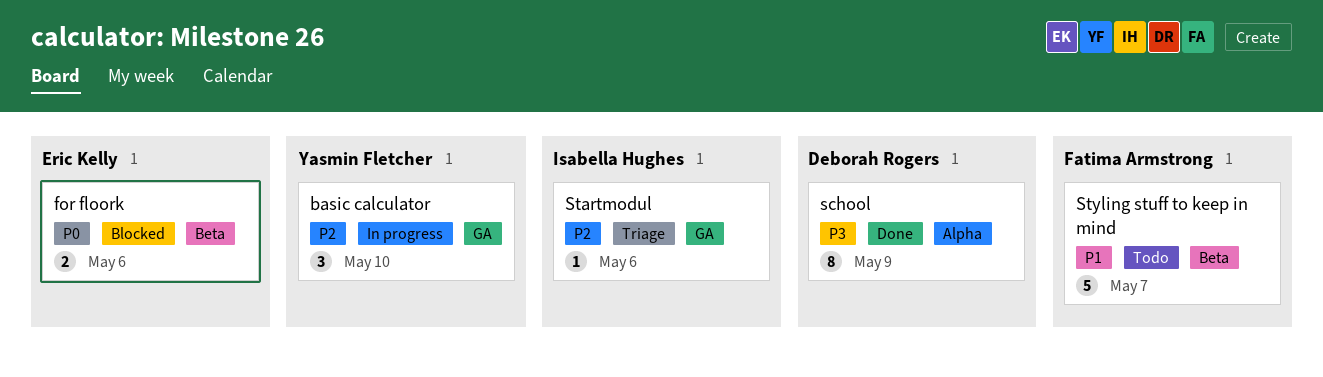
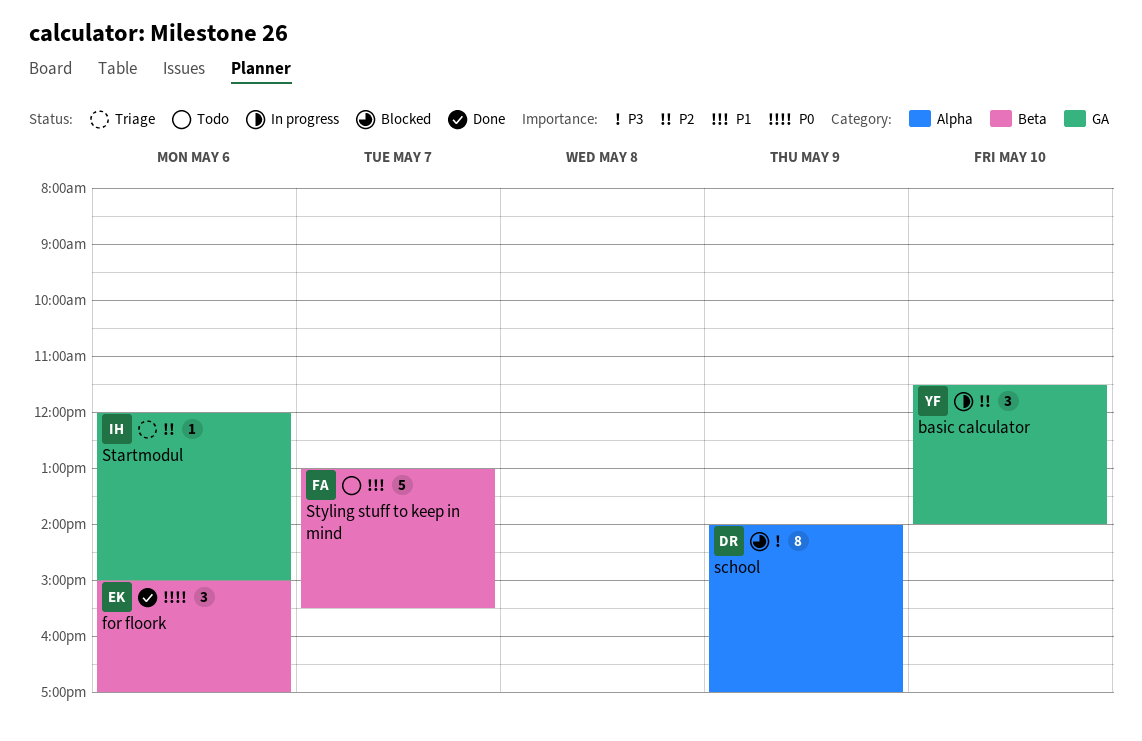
for floork, status: Blocked -> Done
for floork, estimate: 2 -> 3
school, status: Done -> Blocked

